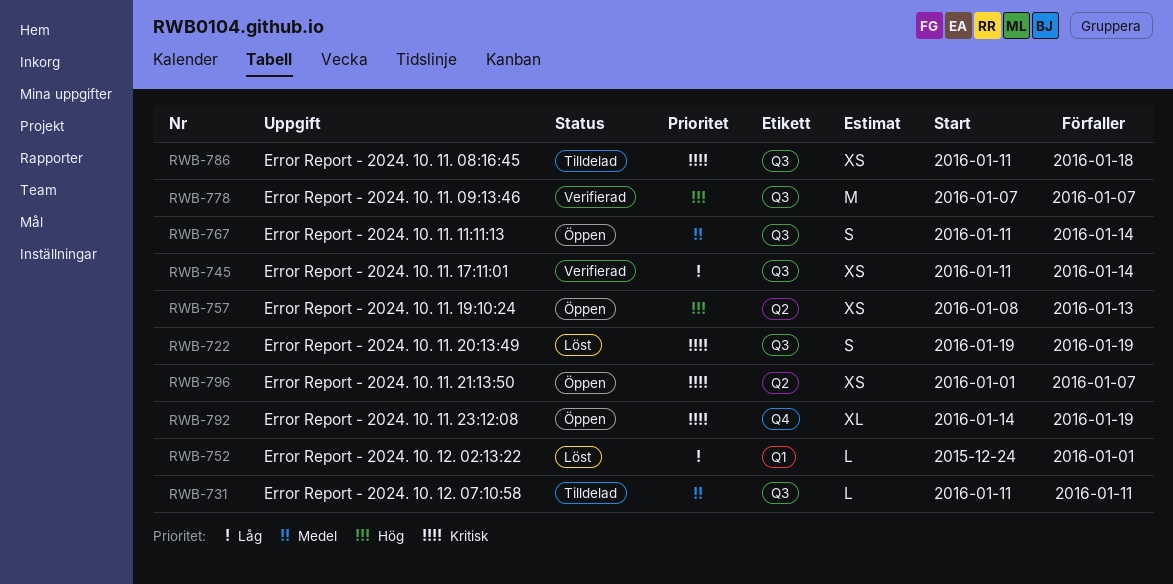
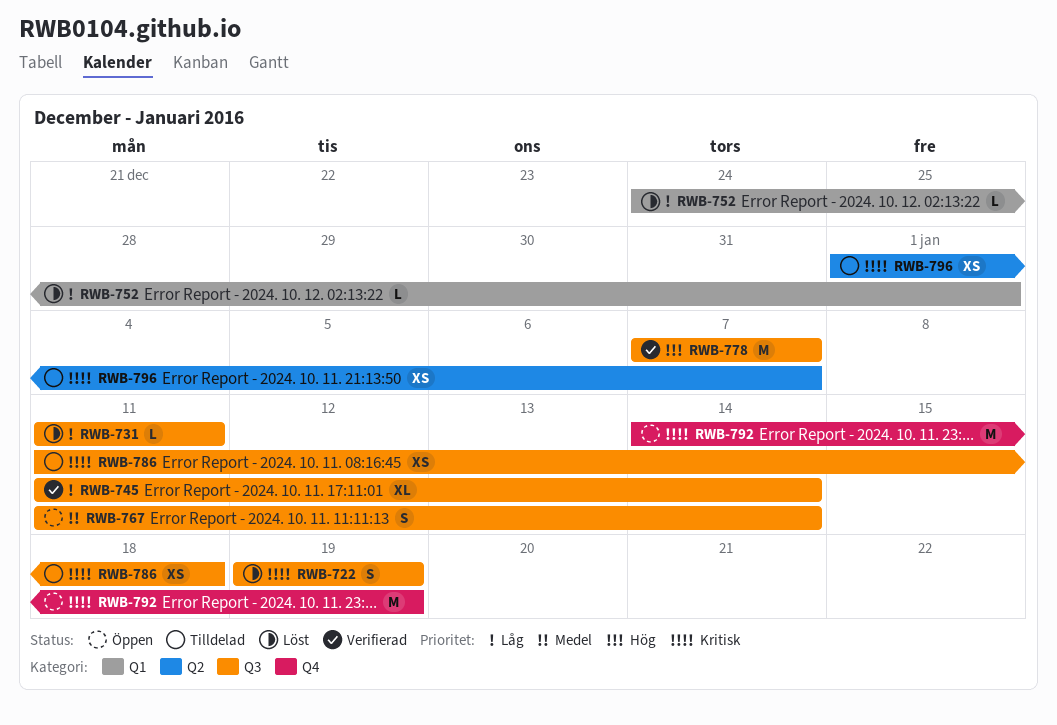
RWB-731, status: Tilldelad -> Löst
RWB-731, priority: Medel -> Låg
RWB-745, estimate: XS -> XL
RWB-757: present -> none
RWB-792, estimate: XL -> M
RWB-796, status: Öppen -> Tilldelad

